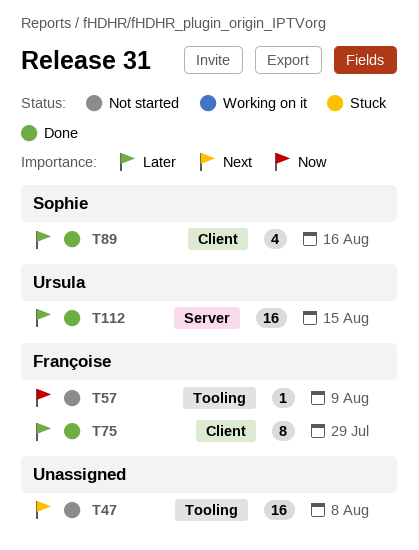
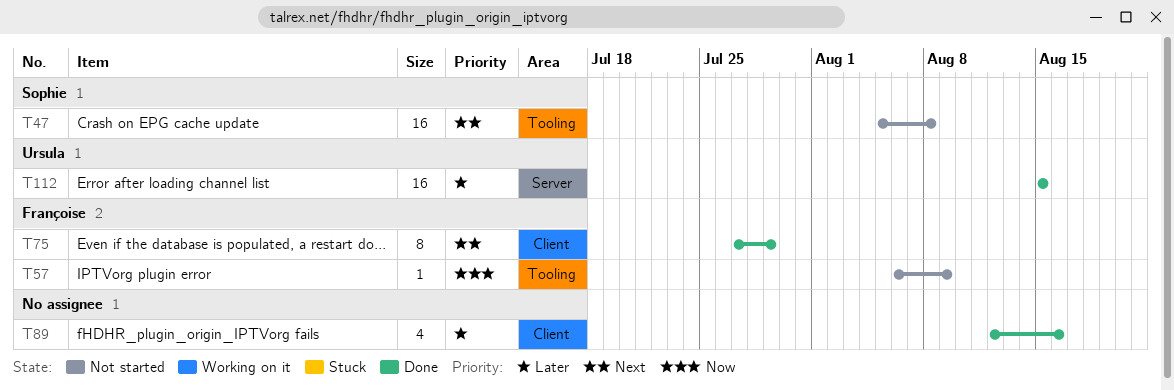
T47, owner: none -> Sophie
T75, priority: Later -> Next
T89, owner: Sophie -> none

